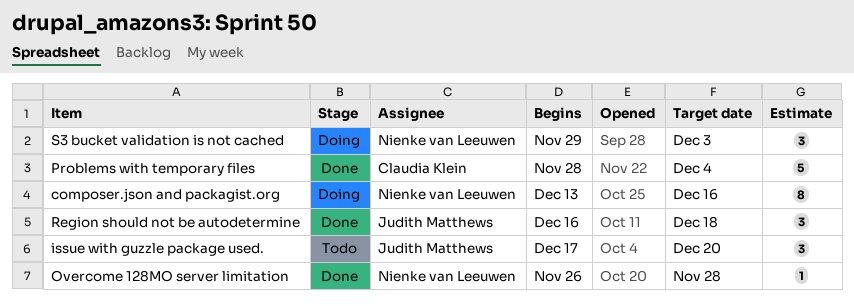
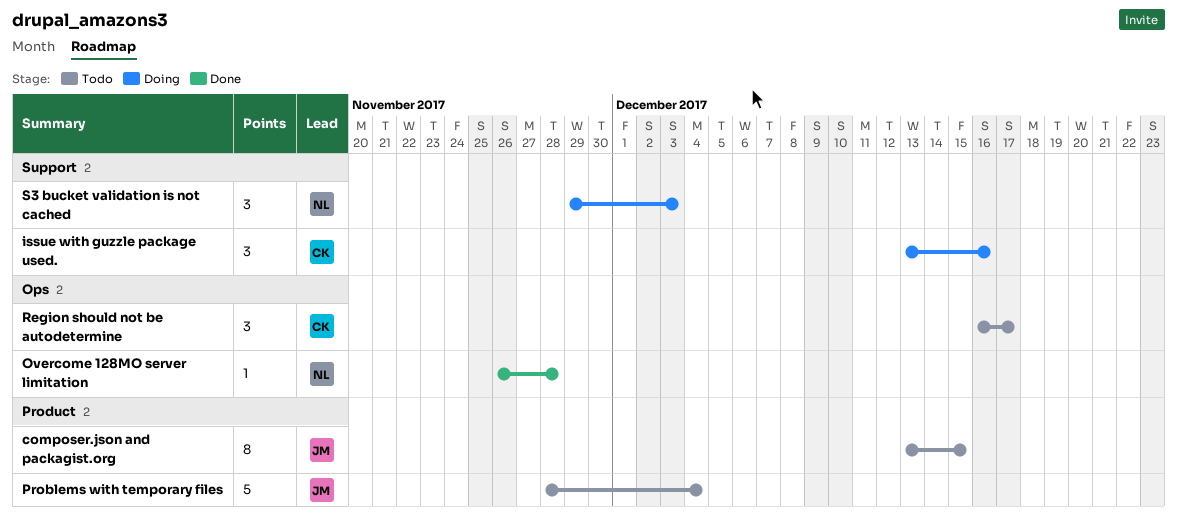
composer.json and packagist.org, status: Doing -> Todo
composer.json and packagist.org, owner: Nienke van Leeuwen -> Judith Matthews
composer.json and packagist.org, due: Dec 16 -> Dec 15
issue with guzzle package used., status: Todo -> Doing
issue with guzzle package used., owner: Judith Matthews -> Claudia Klein
issue with guzzle package used., start: Dec 17 -> Dec 13
issue with guzzle package used., due: Dec 20 -> Dec 16
Problems with temporary files, status: Done -> Todo
Problems with temporary files, owner: Claudia Klein -> Judith Matthews
Region should not be autodetermine, status: Done -> Todo
Region should not be autodetermine, owner: Judith Matthews -> Claudia Klein
Region should not be autodetermine, due: Dec 18 -> Dec 17

